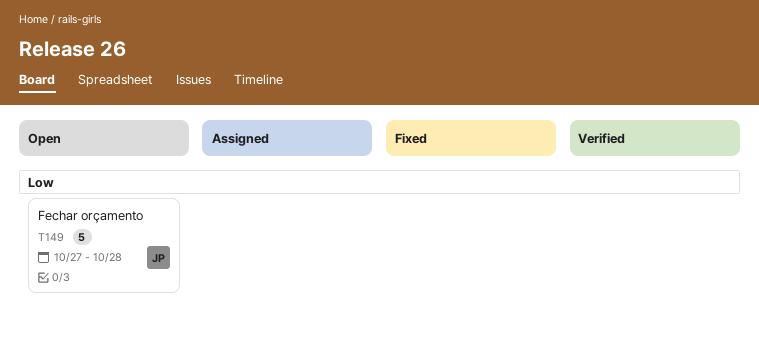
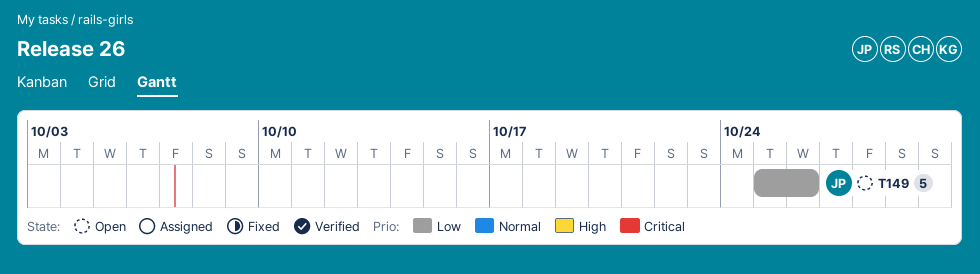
T149, start: Oct 27 -> Oct 25
T149, due: Oct 28 -> Oct 26

